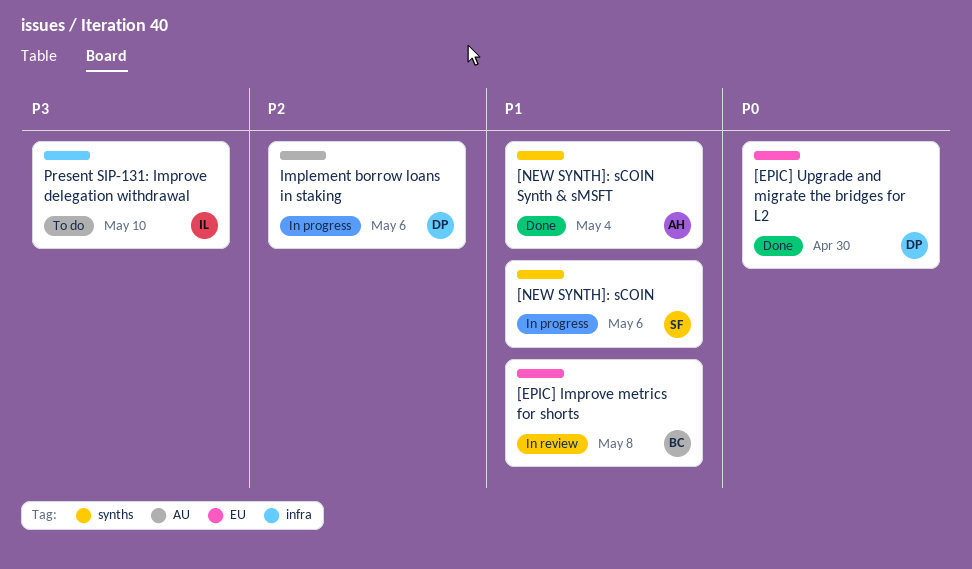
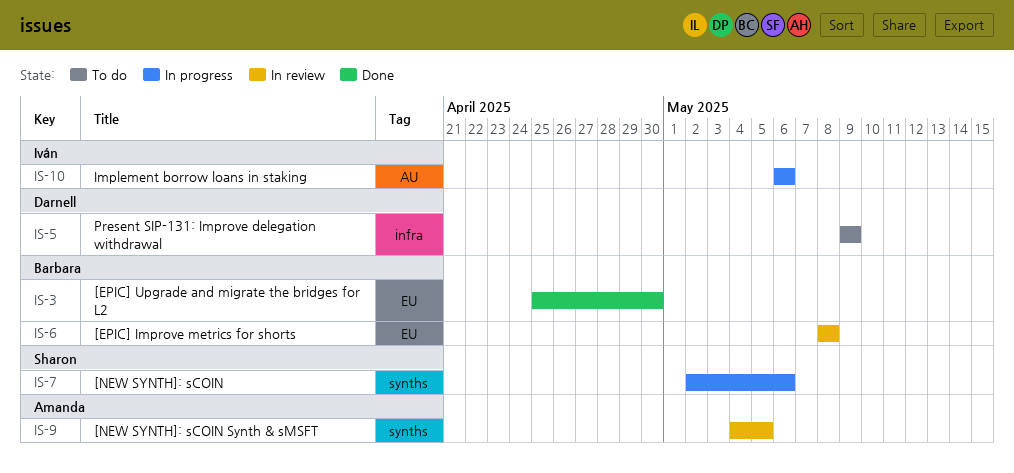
[EPIC] Upgrade and migrate the bridges for L2, owner: Darnell -> Barbara
[NEW SYNTH]: sCOIN Synth & sMSFT, status: Done -> In review
[NEW SYNTH]: sCOIN Synth & sMSFT, due: May 4 -> May 5
Implement borrow loans in staking, owner: Darnell -> Iván
Present SIP-131: Improve delegation withdrawal, owner: Iván -> Darnell
Present SIP-131: Improve delegation withdrawal, due: May 10 -> May 9

